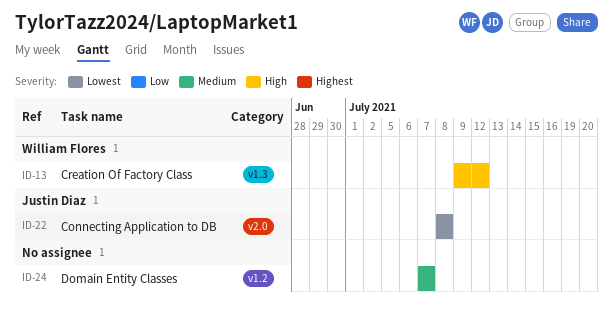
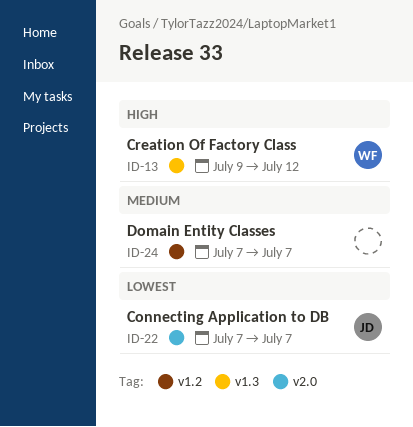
ID-22, start: Jul 8 -> Jul 7
ID-22, due: Jul 8 -> Jul 7

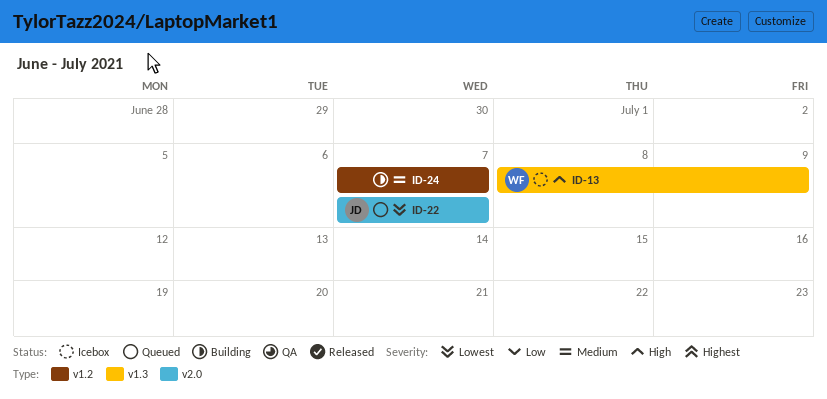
ID-13, start: Jul 9 -> Jul 8
ID-13, due: Jul 12 -> Jul 9

